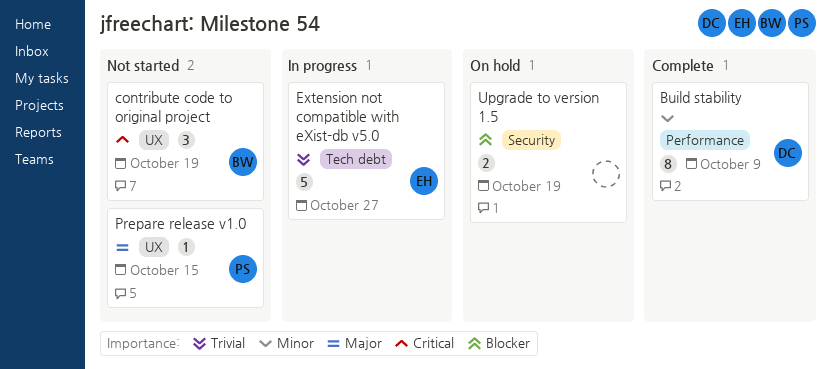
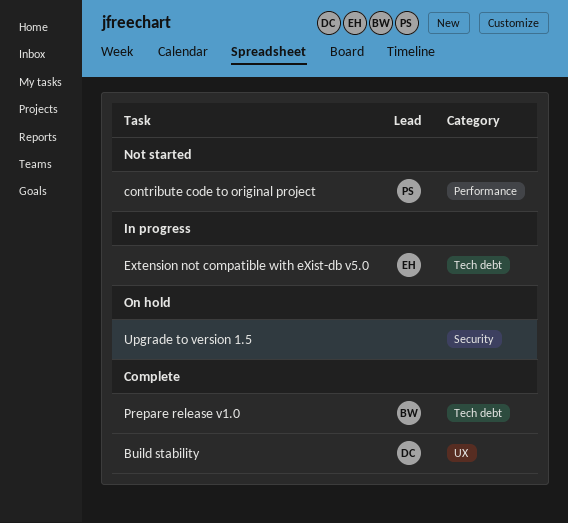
Build stability, label: Performance -> UX
contribute code to original project, owner: BW -> PS
contribute code to original project, label: UX -> Performance
Prepare release v1.0, status: Not started -> Complete
Prepare release v1.0, owner: PS -> BW
Prepare release v1.0, label: UX -> Tech debt

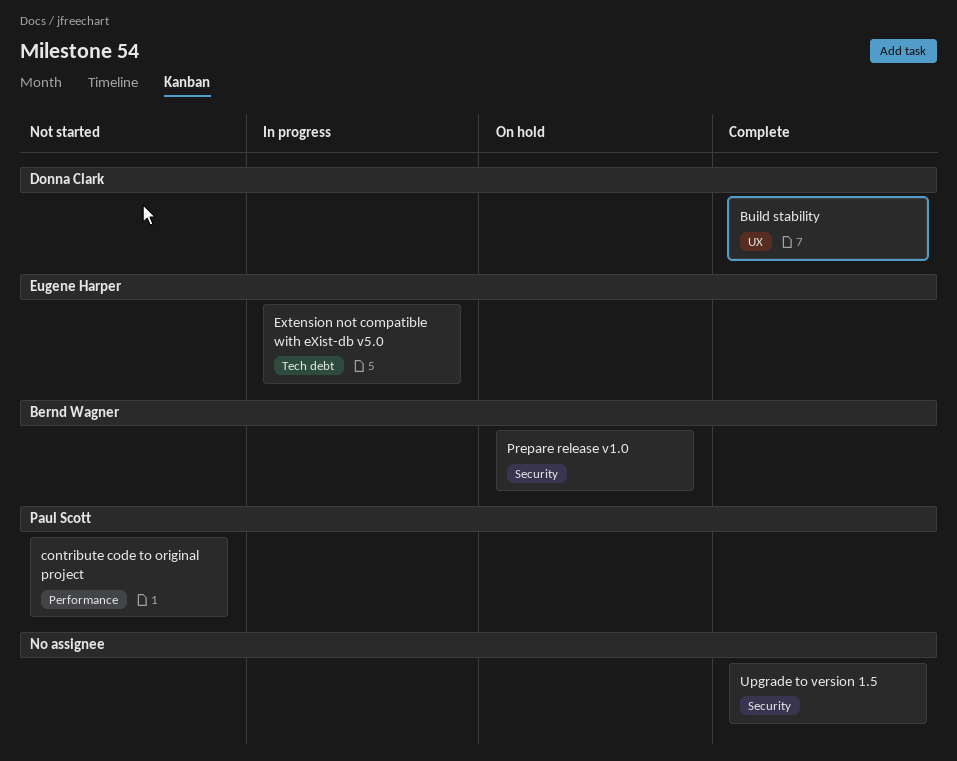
Prepare release v1.0, status: Complete -> On hold
Prepare release v1.0, label: Tech debt -> Security
Upgrade to version 1.5, status: On hold -> Complete

